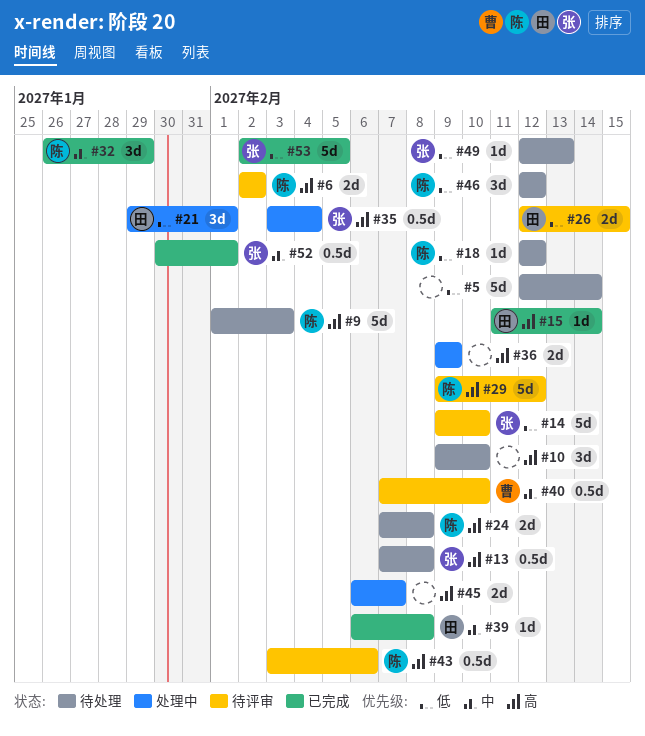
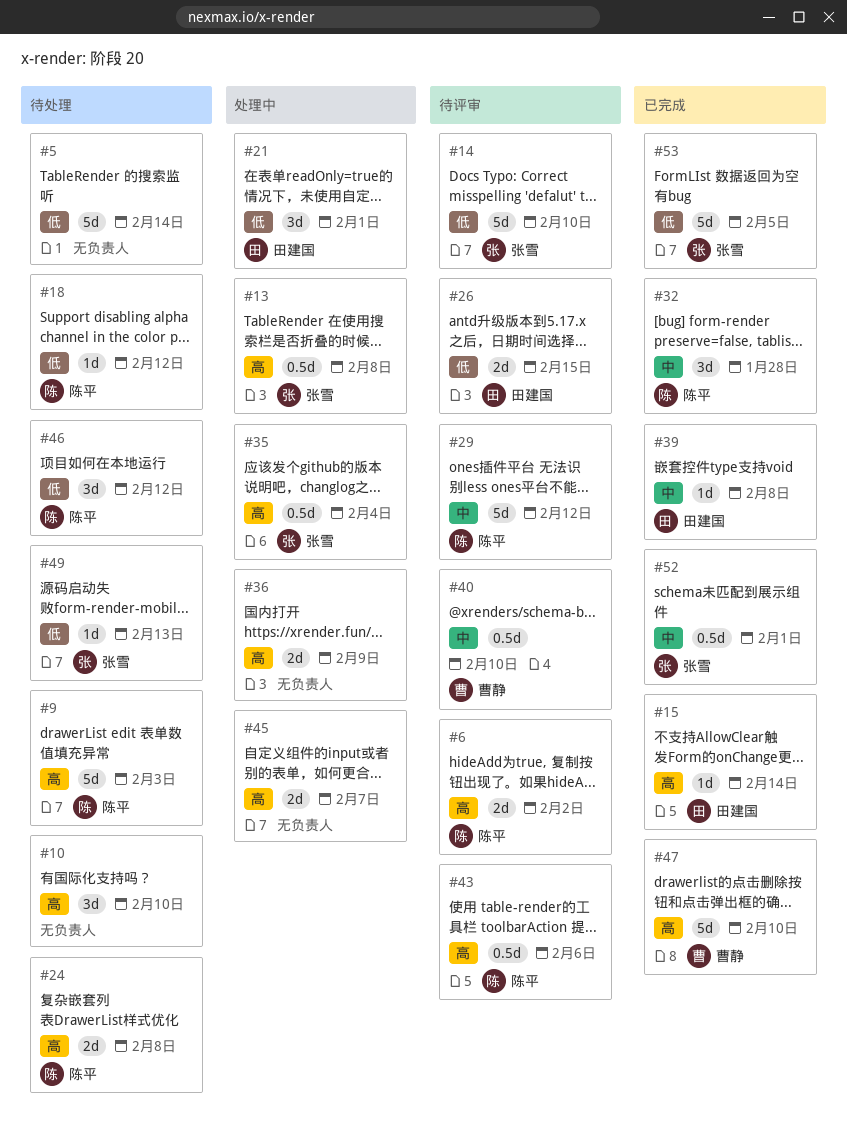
#13, status: 待处理 -> 处理中
#29, priority: 高 -> 中
#32, due: Jan 29 -> Jan 28
#47: none -> present

